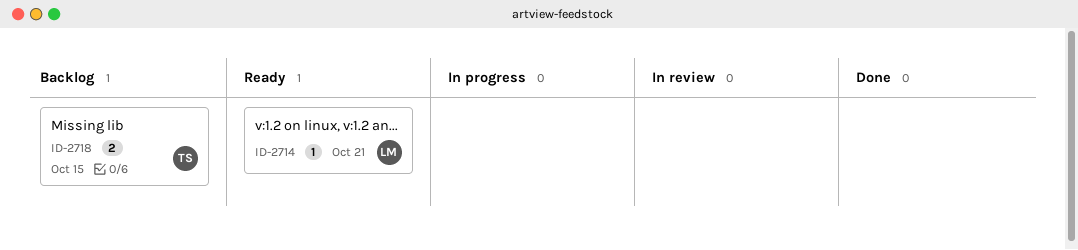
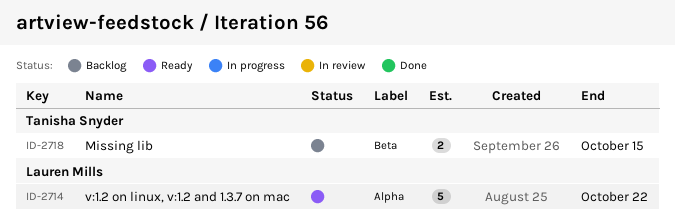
ID-2714, estimate: 1 -> 5
ID-2714, due: Oct 21 -> Oct 22

